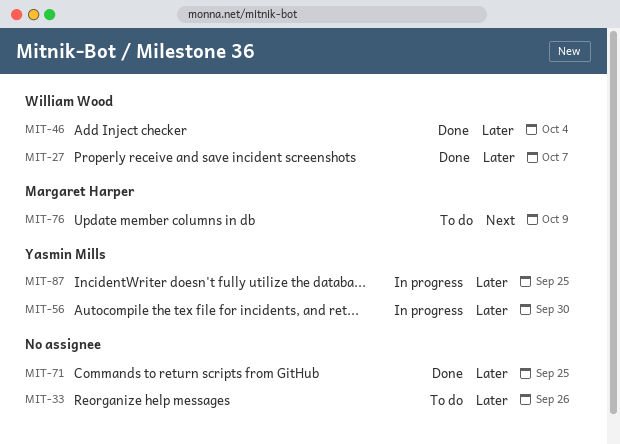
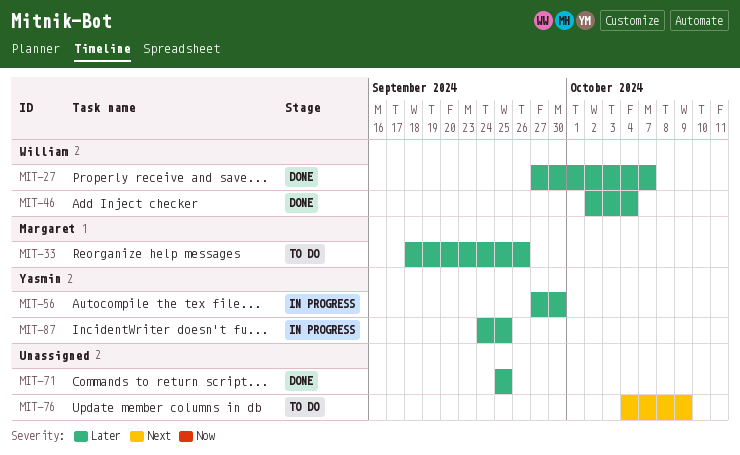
MIT-33, owner: none -> Margaret Harper
MIT-76, owner: Margaret Harper -> none

